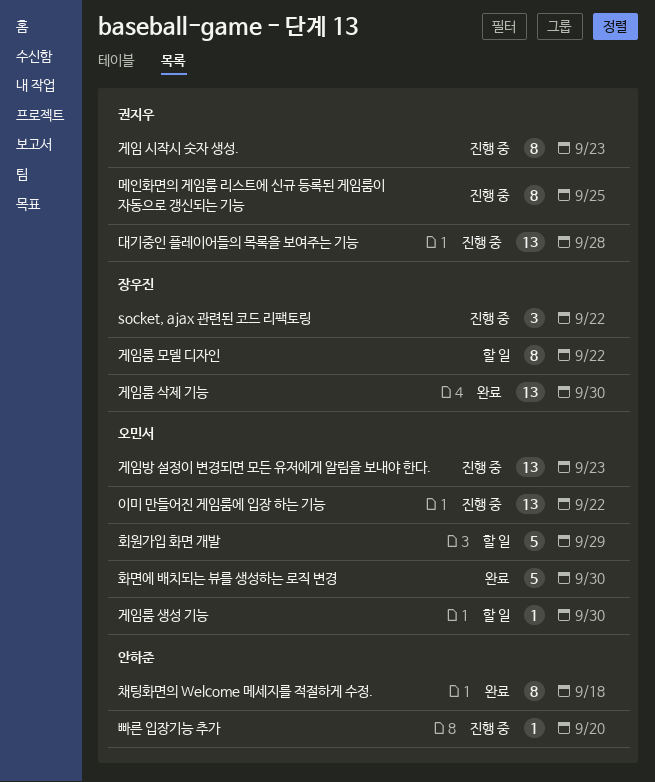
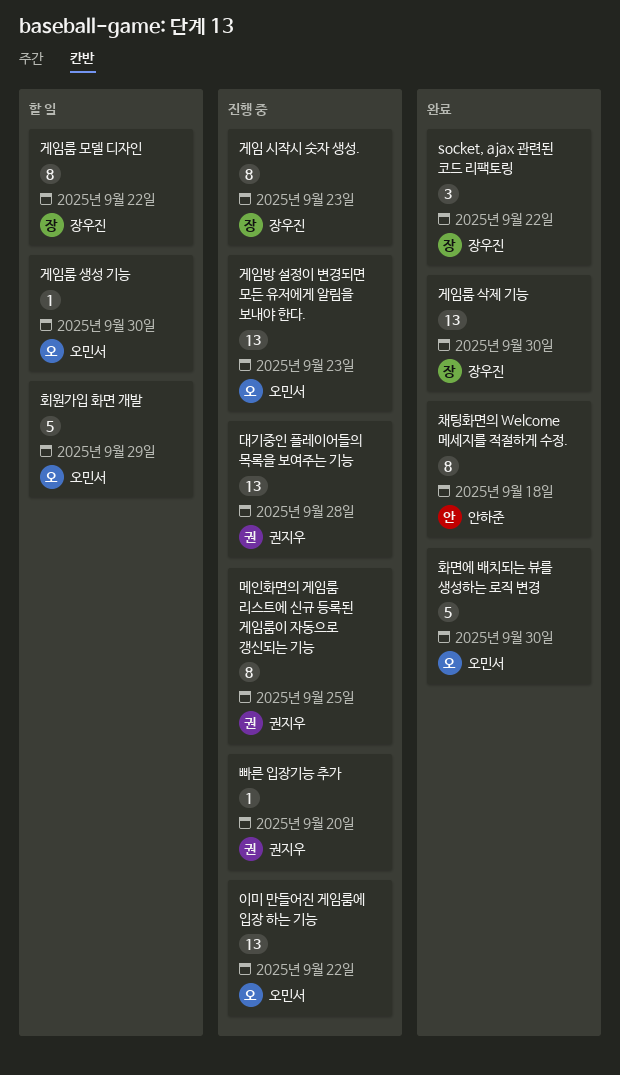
socket, ajax 관련된 코드 리팩토링, status: 진행 중 -> 완료
게임 시작시 숫자 생성., owner: 권지우 -> 장우진
빠른 입장기능 추가, owner: 안하준 -> 권지우

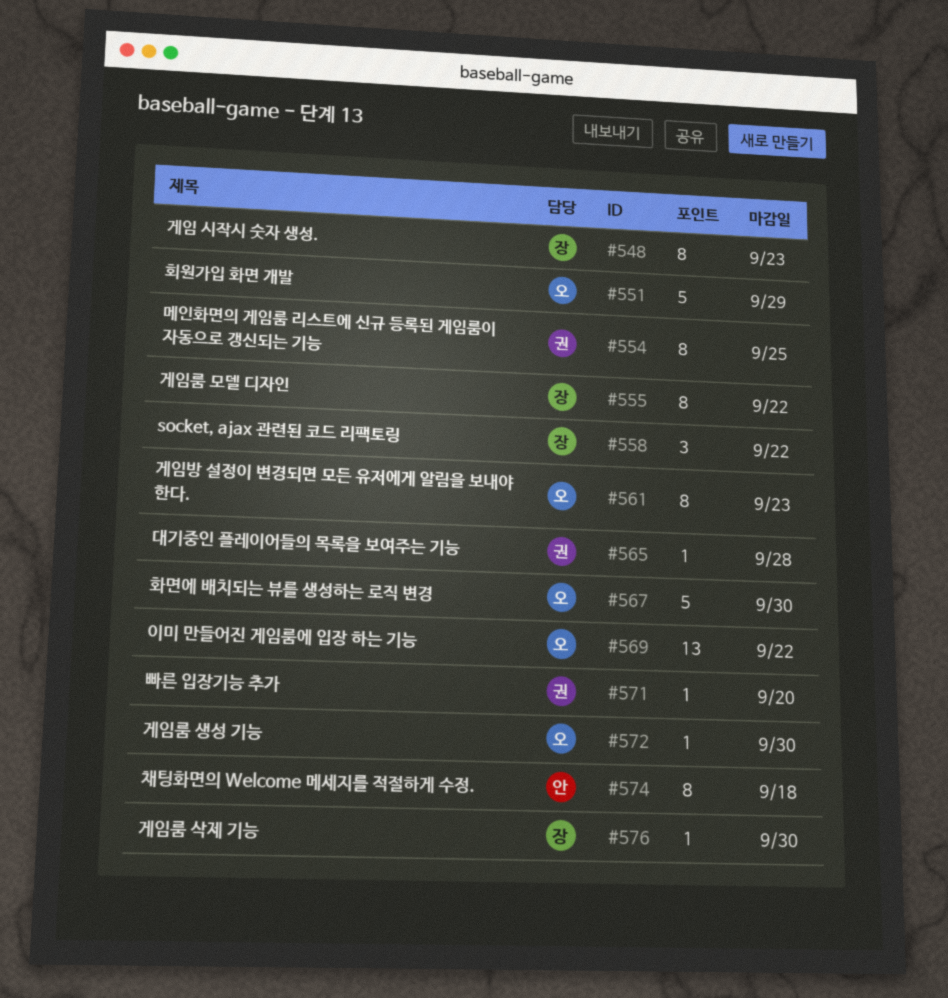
게임룸 삭제 기능, estimate: 13 -> 1
게임방 설정이 변경되면 모든 유저에게 알림을 보내야 한다., estimate: 13 -> 8
대기중인 플레이어들의 목록을 보여주는 기능, estimate: 13 -> 1

